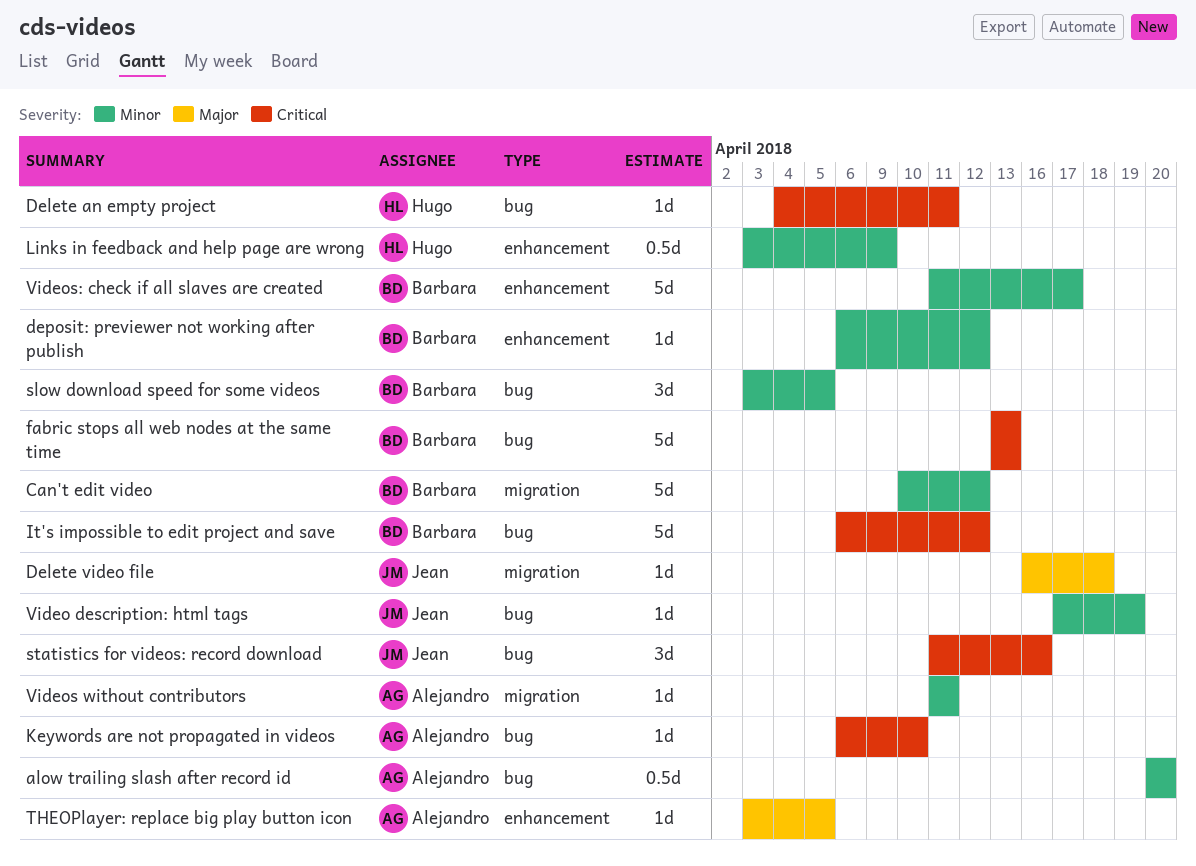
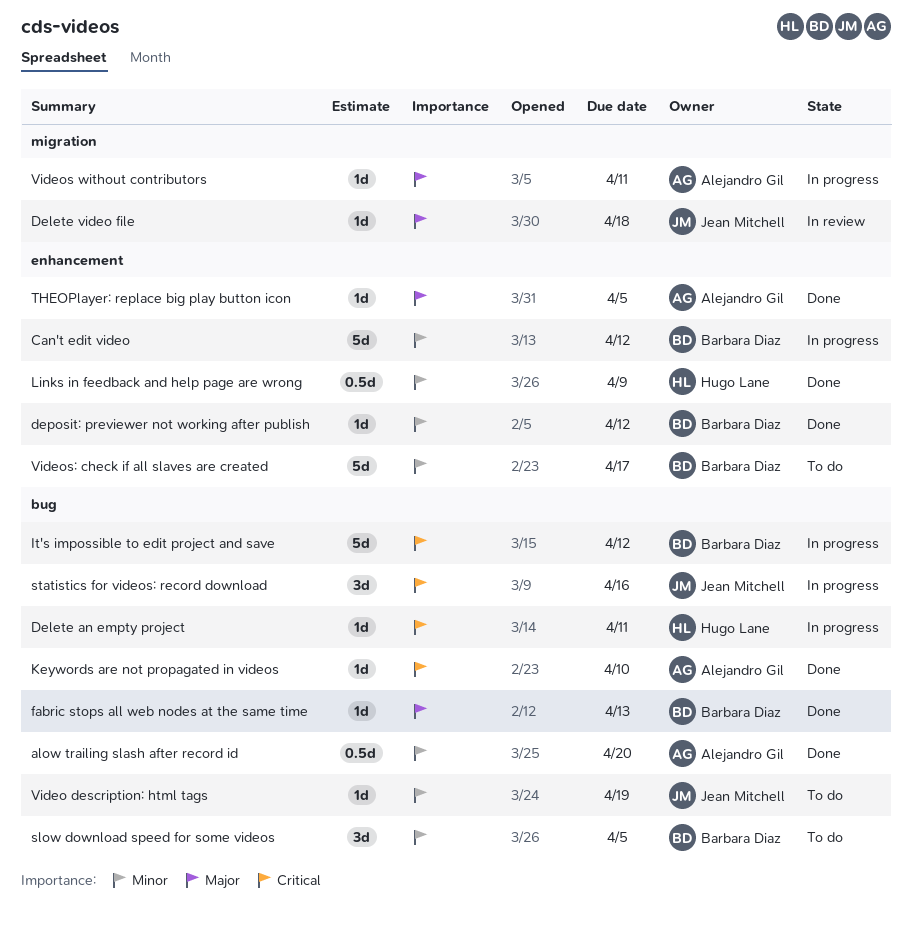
Can't edit video, label: migration -> enhancement
fabric stops all web nodes at the same time, priority: Critical -> Major
fabric stops all web nodes at the same time, estimate: 5d -> 1d
Videos without contributors, priority: Minor -> Major

